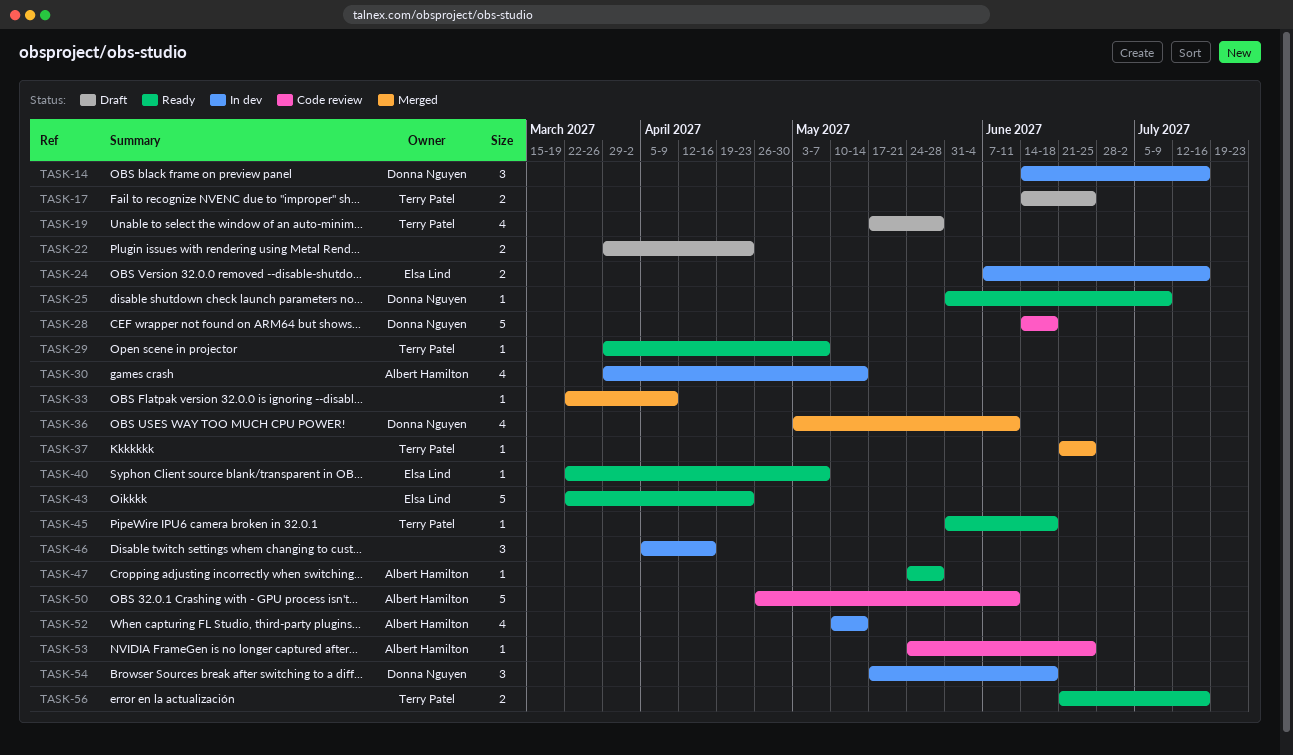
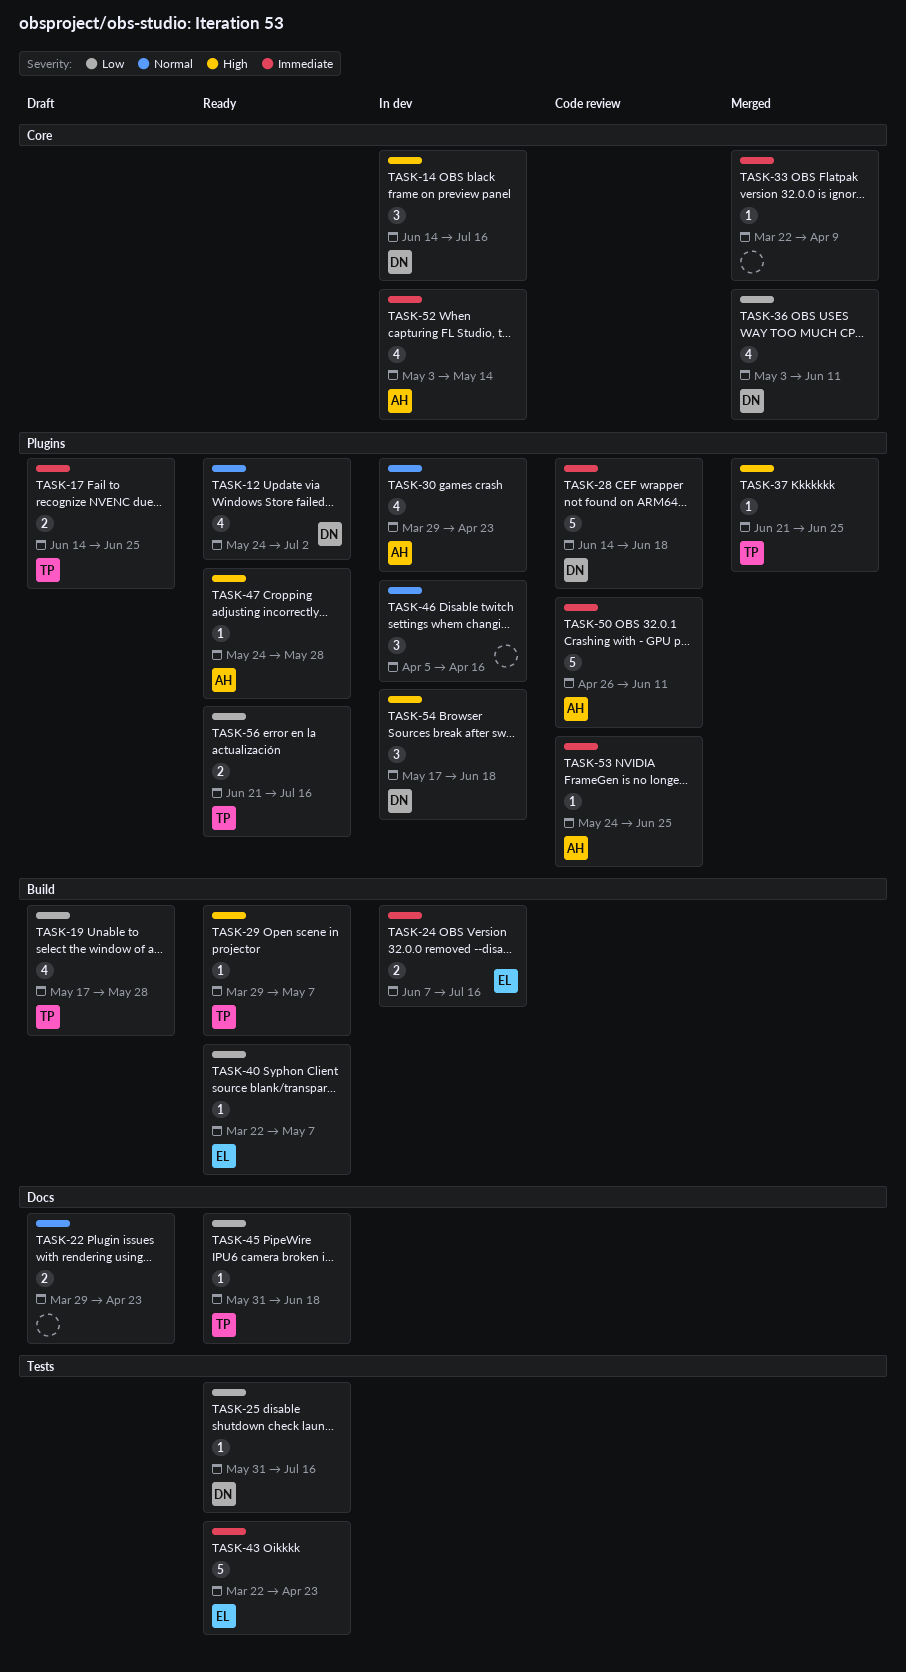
TASK-12: none -> present
TASK-25, due: Jul 9 -> Jul 16
TASK-30, due: May 14 -> Apr 23
TASK-52, start: May 10 -> May 3

